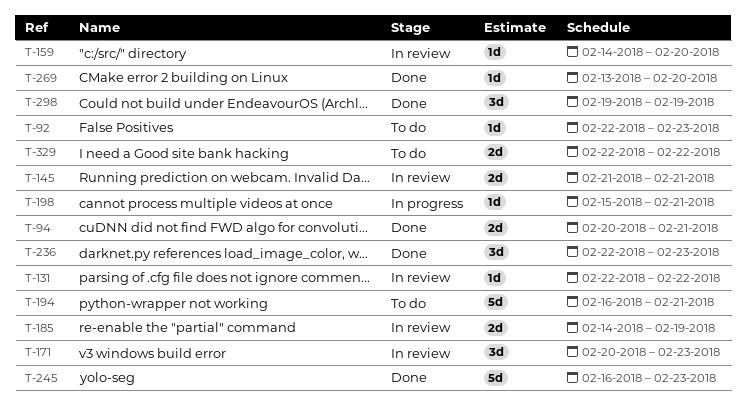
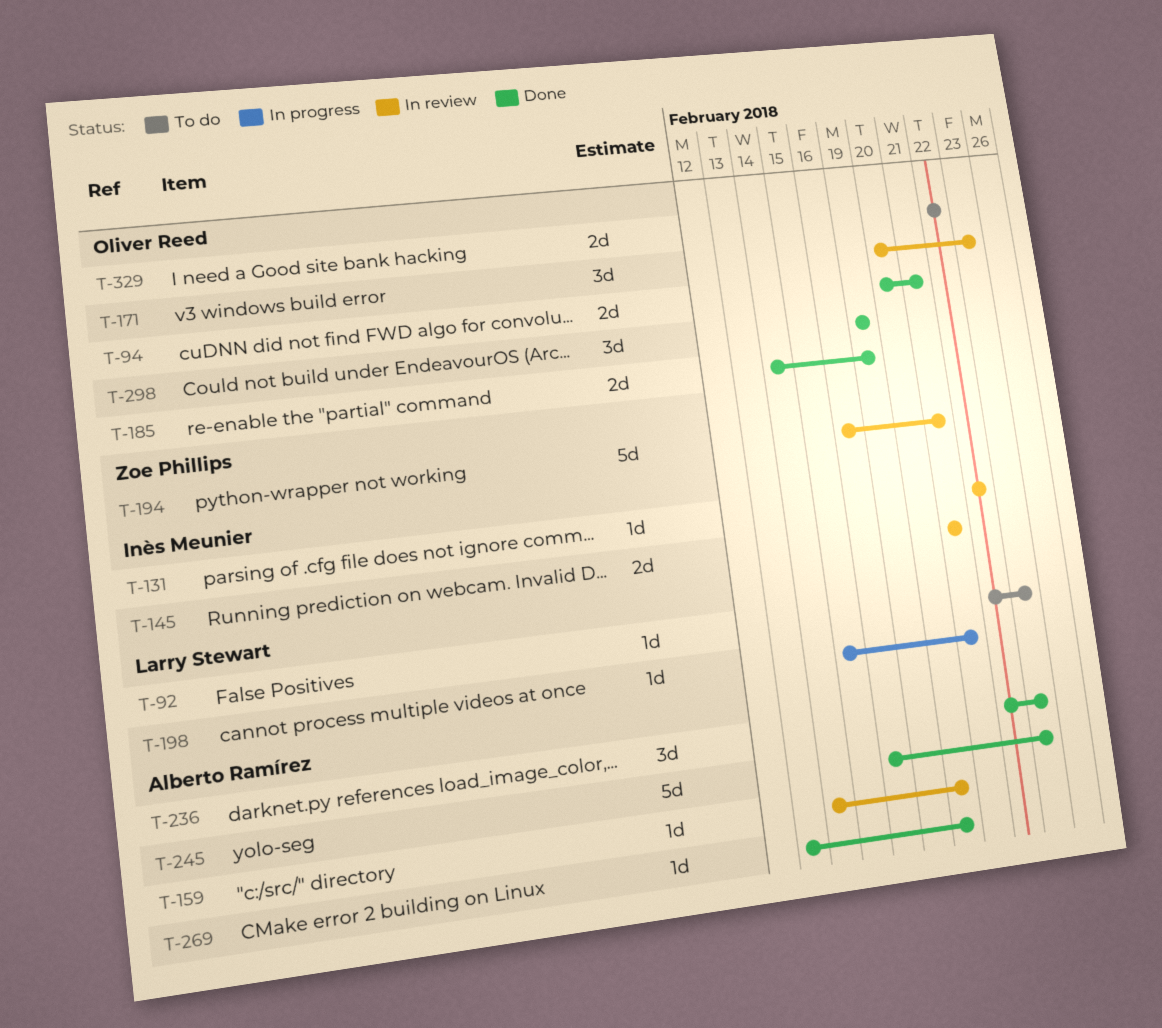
T-185, status: In review -> Done
T-194, status: To do -> In review

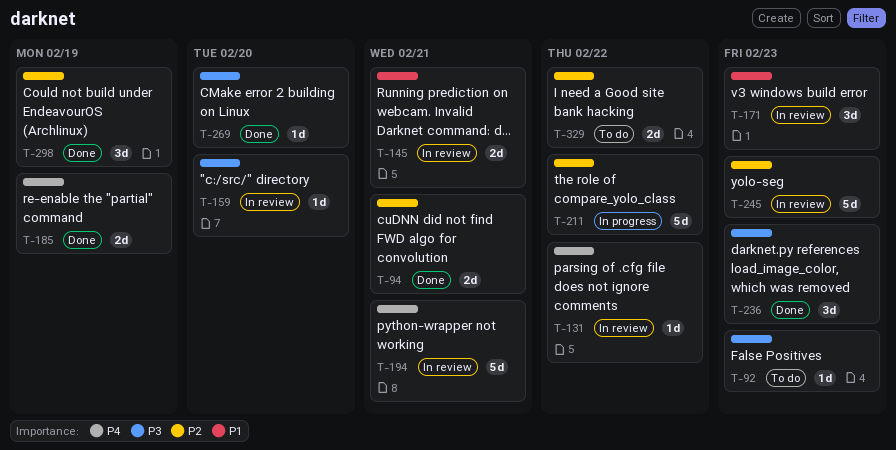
T-198: present -> none
T-211: none -> present
T-245, status: Done -> In review

